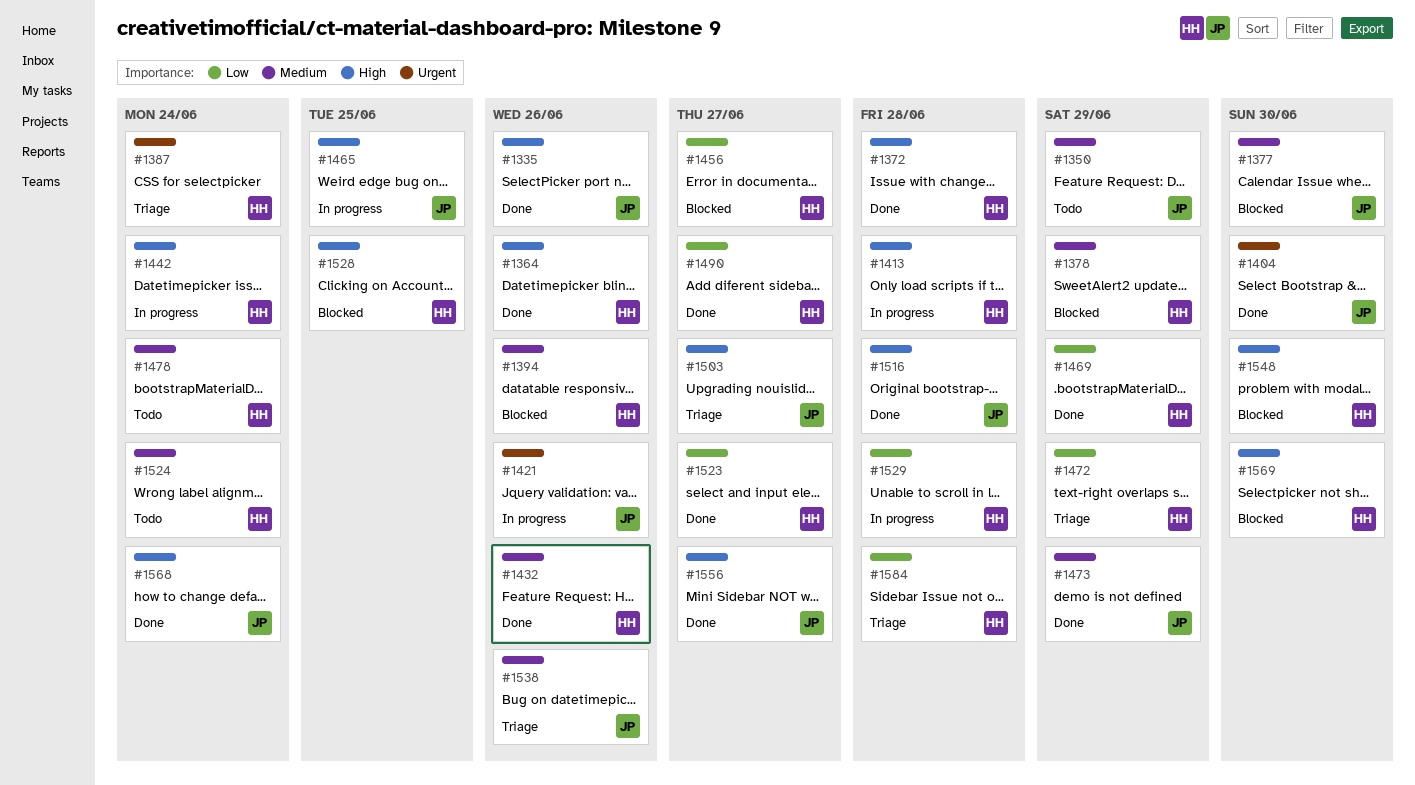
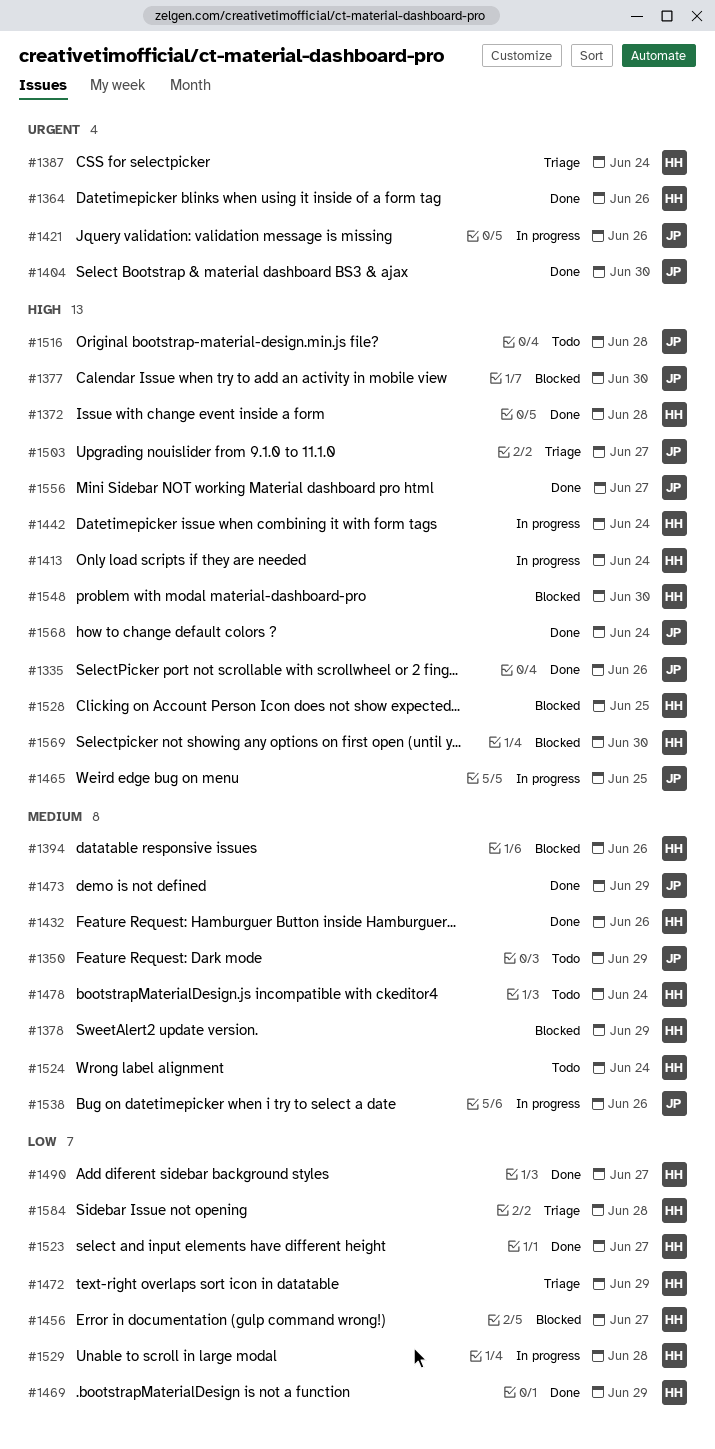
#1364, priority: High -> Urgent
#1377, priority: Medium -> High
#1413, due: Jun 28 -> Jun 24
#1516, status: Done -> Todo
#1538, status: Triage -> In progress

